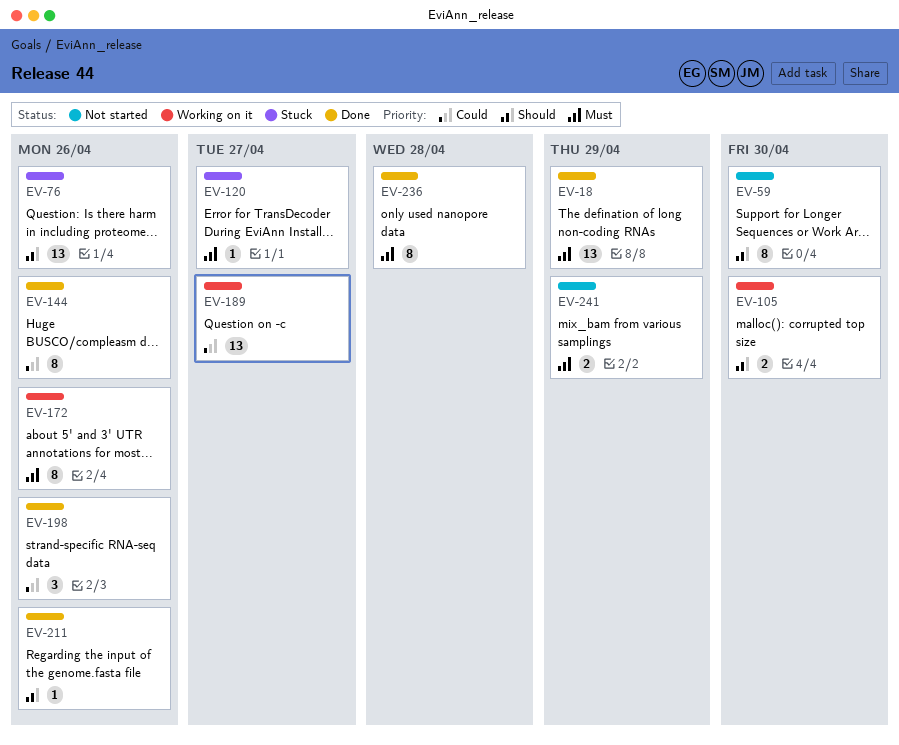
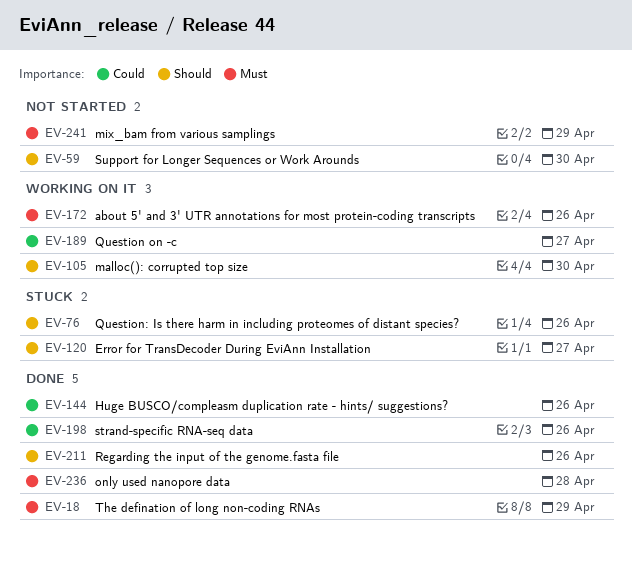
EV-120, priority: Must -> Should

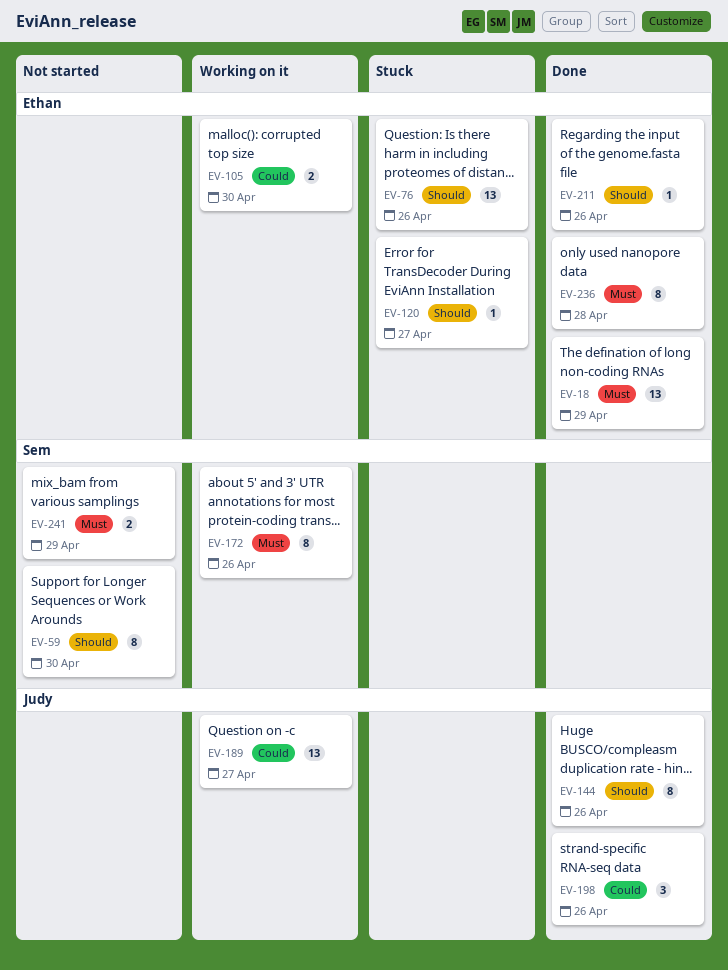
EV-105, priority: Should -> Could
EV-144, priority: Could -> Should

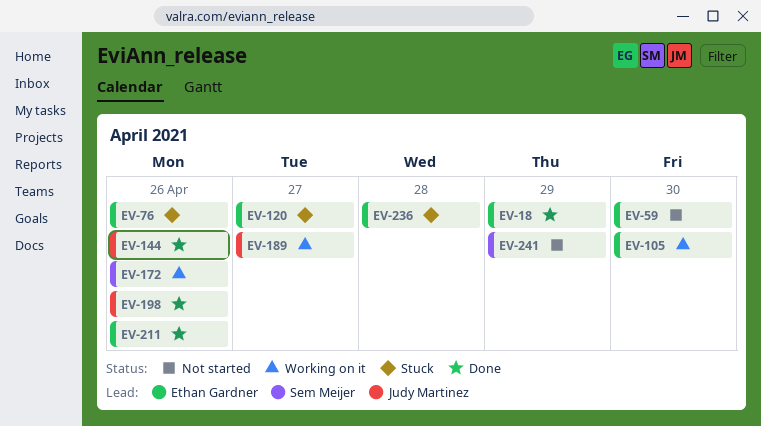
EV-59, owner: Sem Meijer -> Ethan Gardner
EV-236, status: Done -> Stuck

